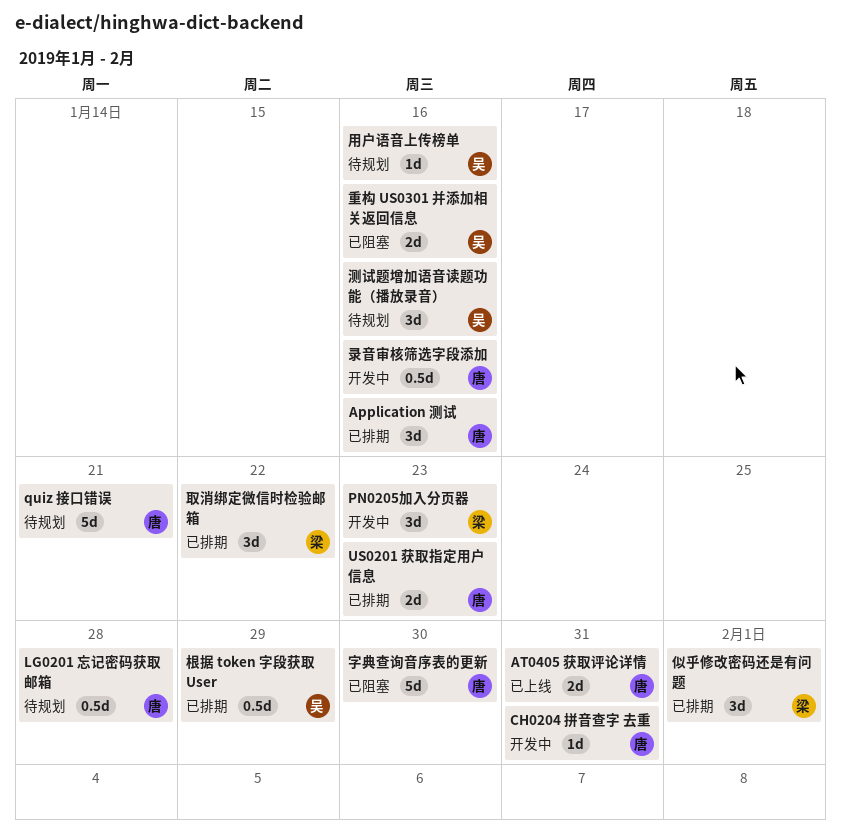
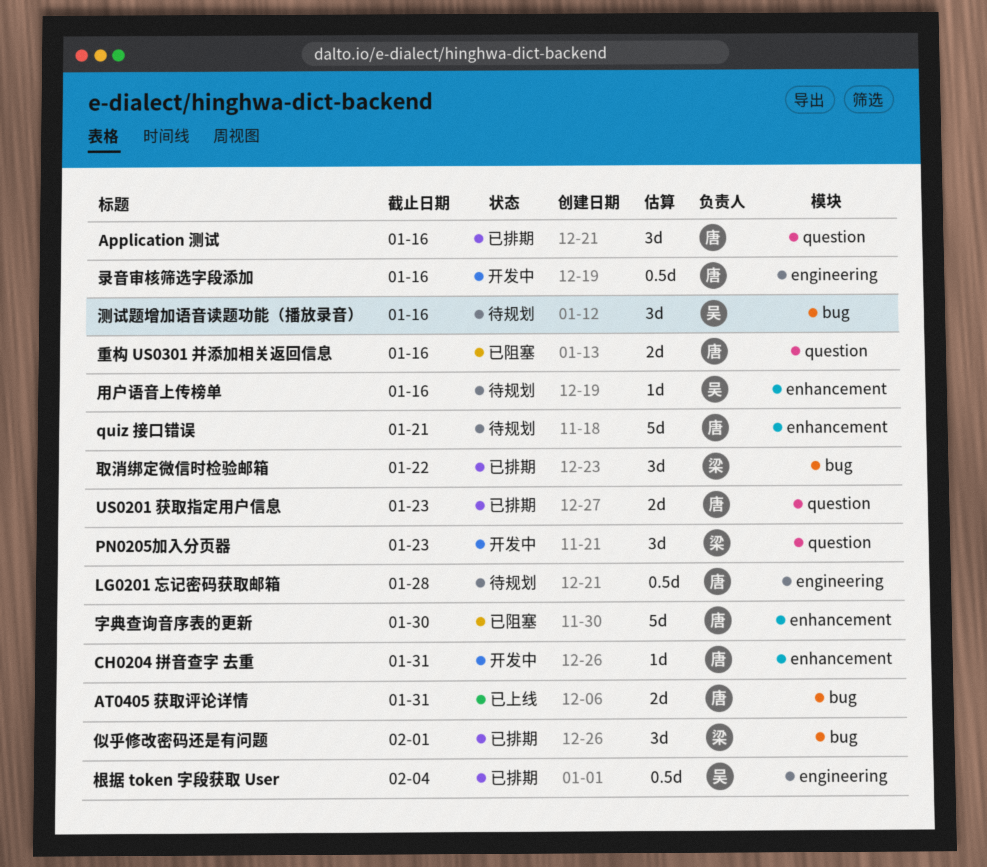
根据 token 字段获取 User, due: Jan 29 -> Feb 4
重构 US0301 并添加相关返回信息, owner: 吴 -> 唐

